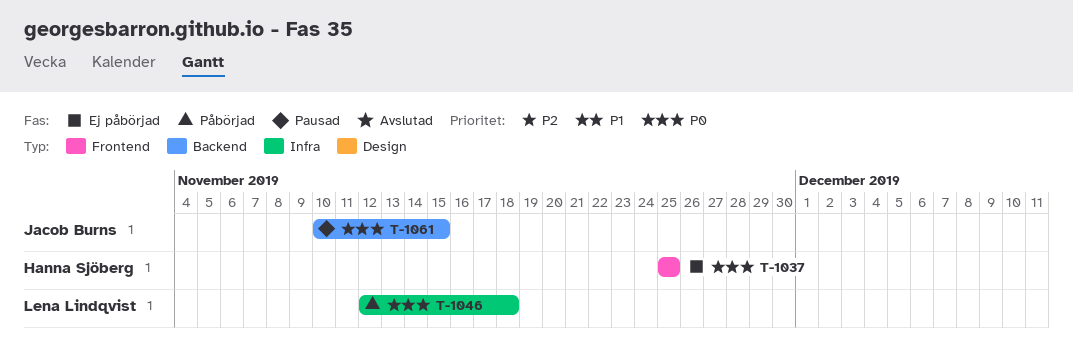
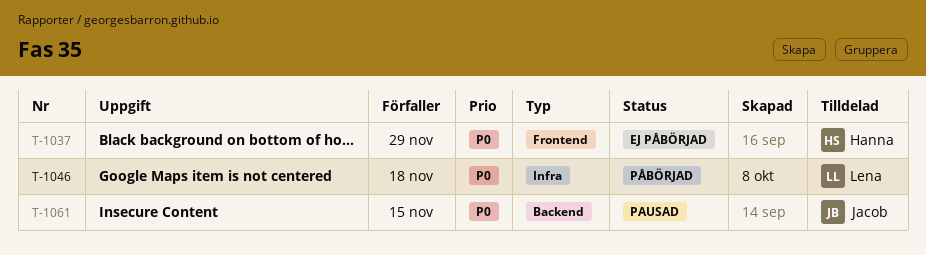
T-1037, due: Nov 25 -> Nov 29

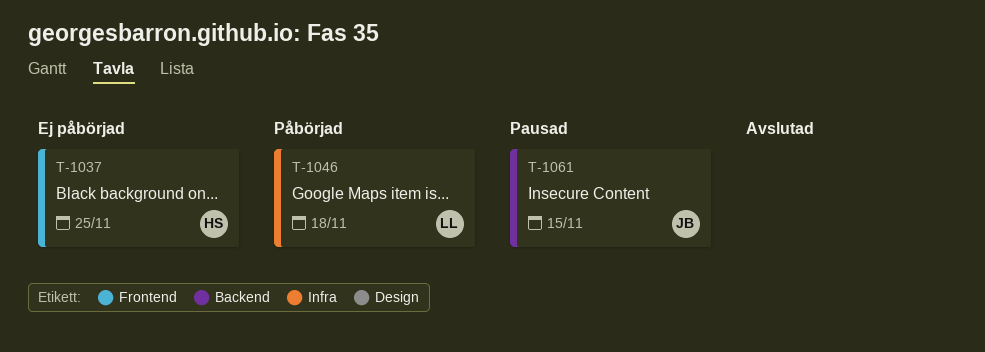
T-1037, due: Nov 29 -> Nov 25

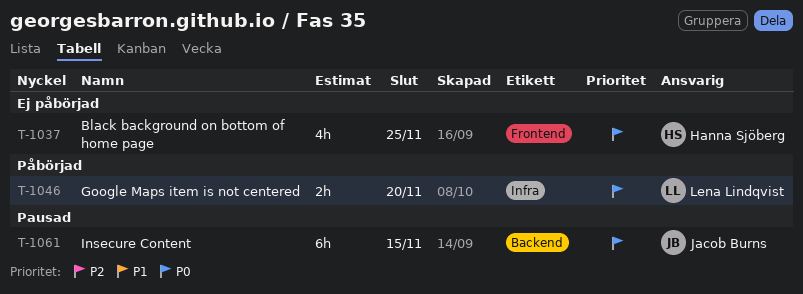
T-1046, due: Nov 18 -> Nov 20

